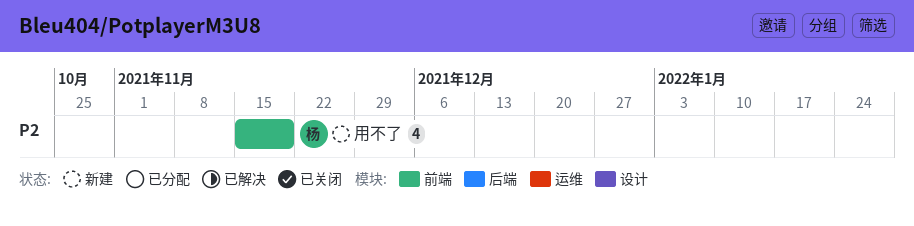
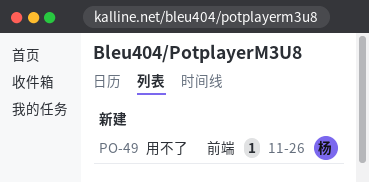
用不了, estimate: 4 -> 1
用不了, due: Nov 19 -> Nov 26

